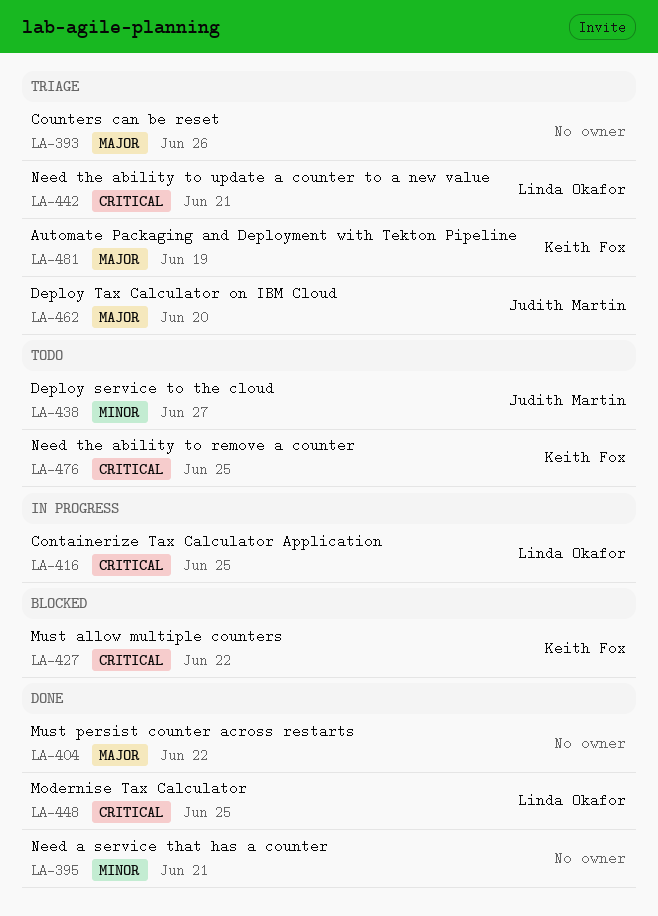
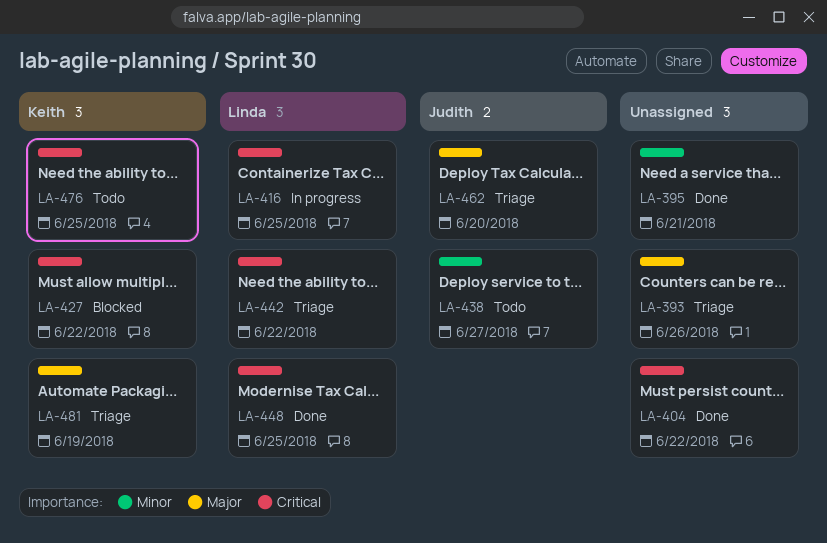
LA-404, priority: Major -> Critical
LA-442, due: Jun 21 -> Jun 22

